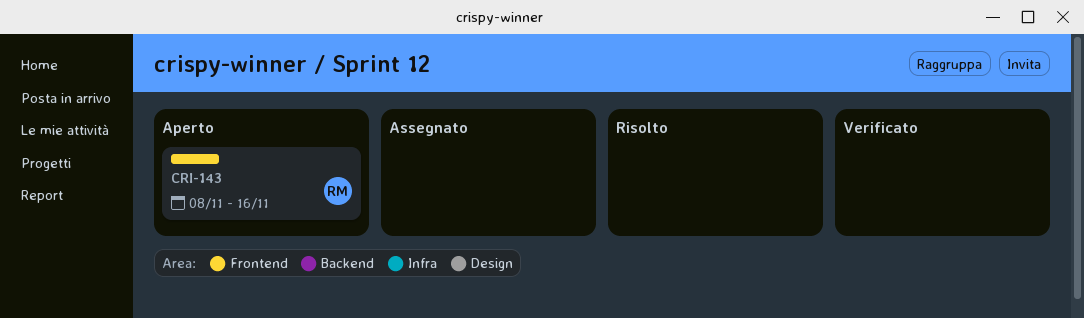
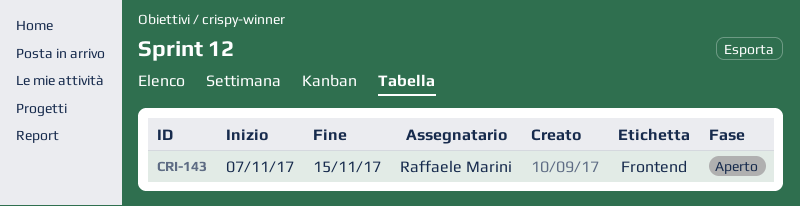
CRI-143, start: Nov 8 -> Nov 7
CRI-143, due: Nov 16 -> Nov 15

